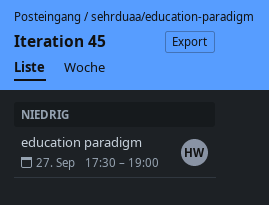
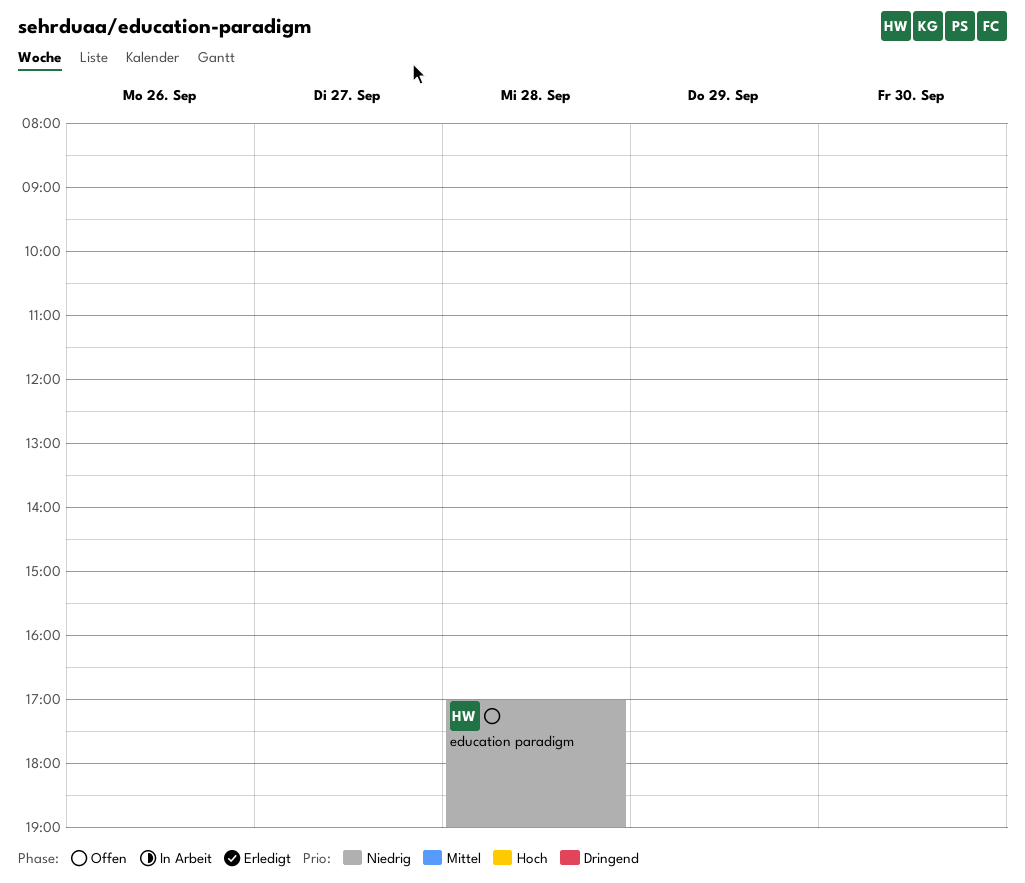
education paradigm, day: Sep 27 -> Sep 28
education paradigm, begins: 17:30 -> 17:00

